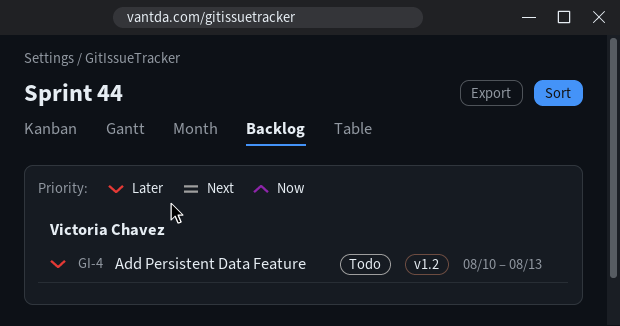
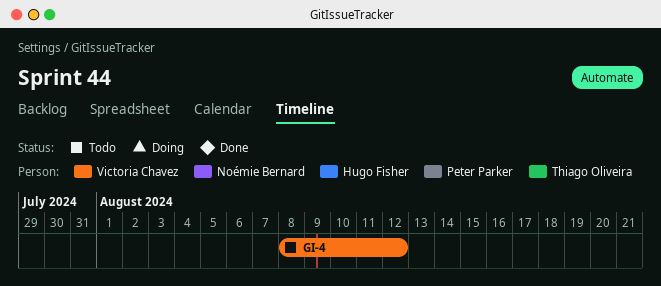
GI-4, start: Aug 10 -> Aug 8
GI-4, due: Aug 13 -> Aug 12

